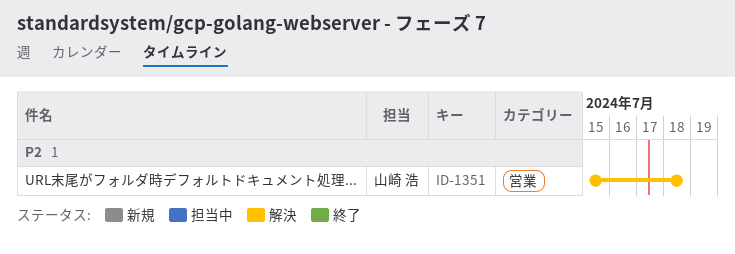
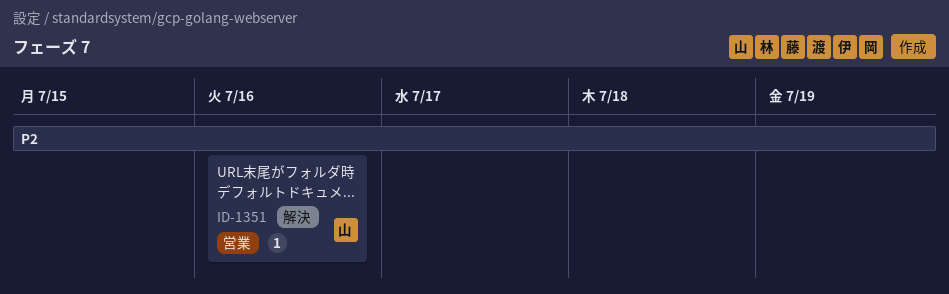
ID-1351, due: Jul 18 -> Jul 16

